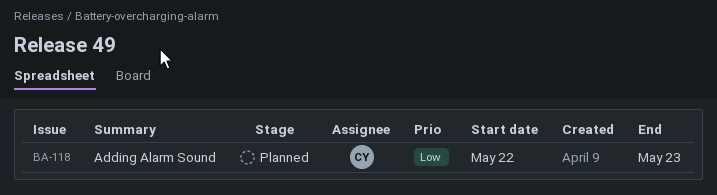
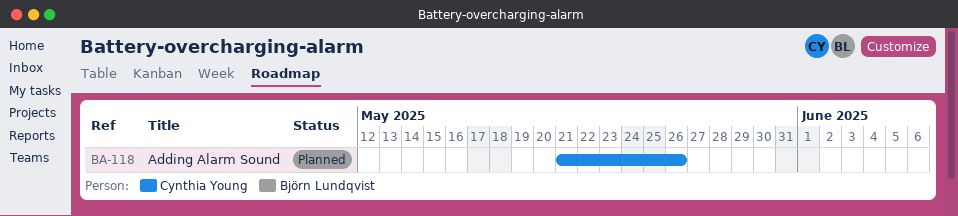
BA-118, start: May 22 -> May 21
BA-118, due: May 23 -> May 26

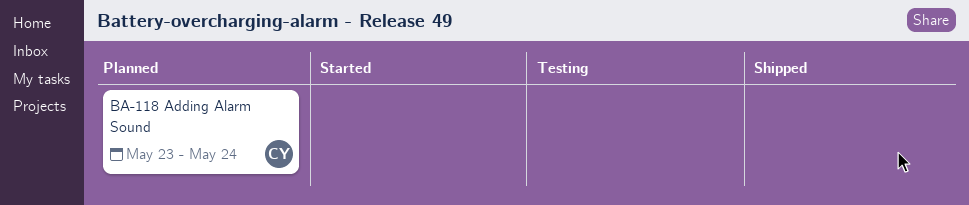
BA-118, start: May 21 -> May 23
BA-118, due: May 26 -> May 24

